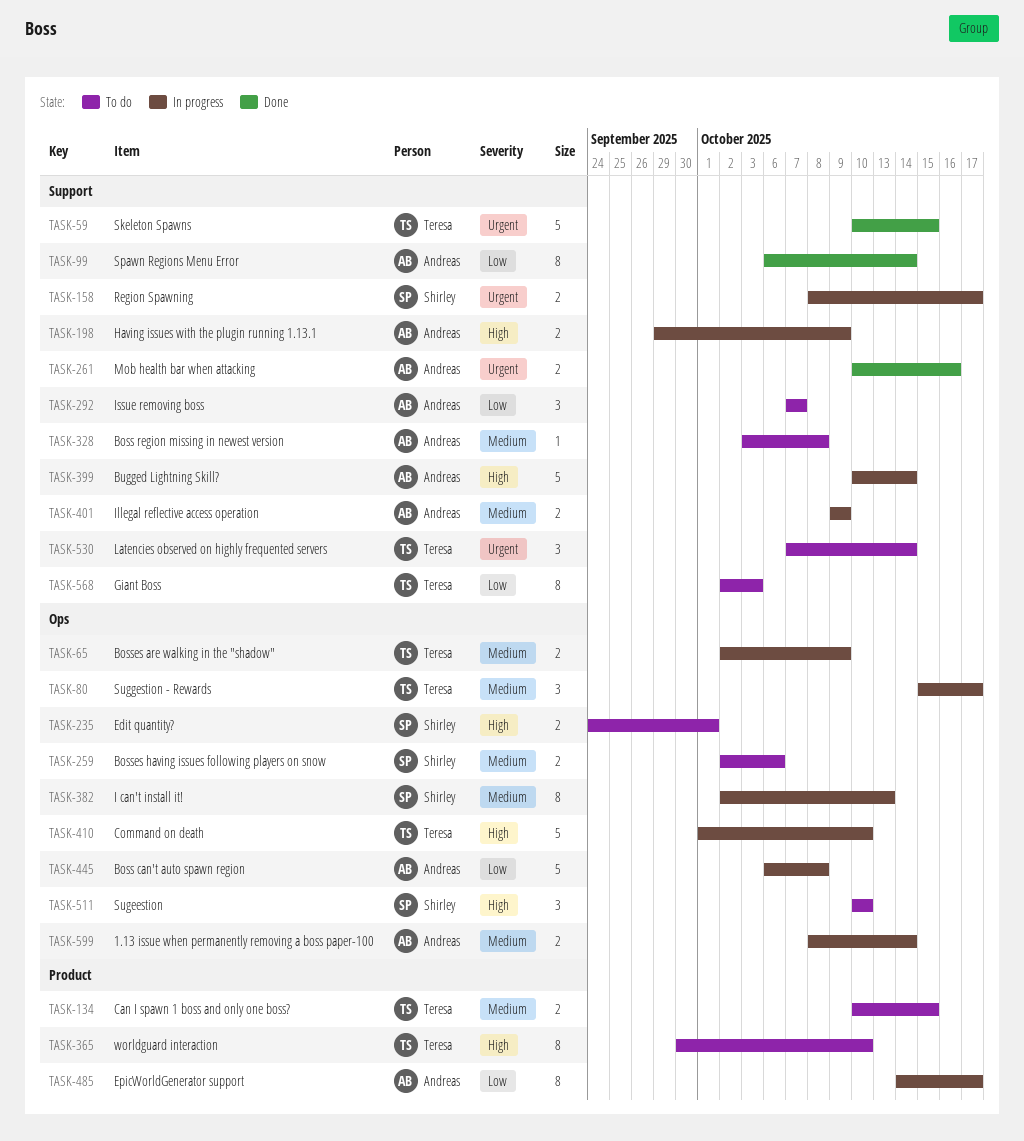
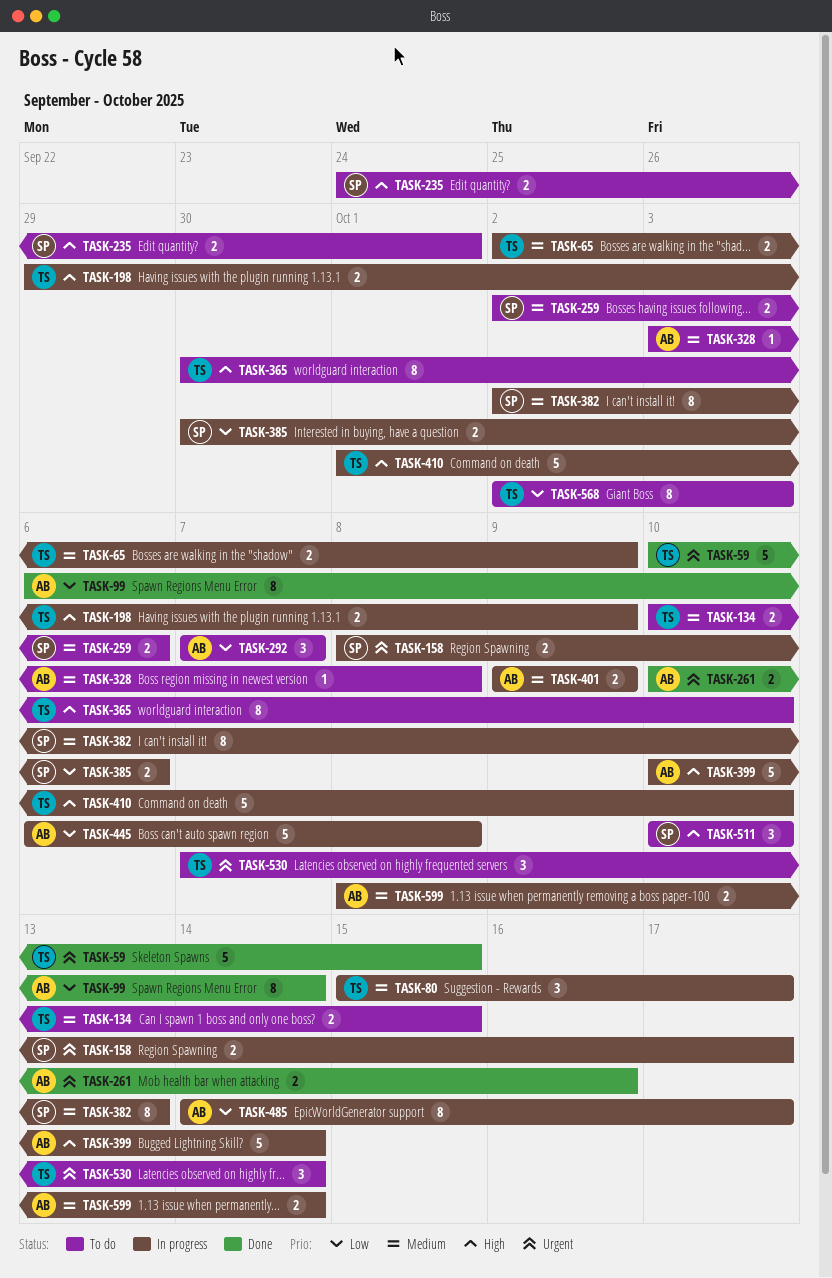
TASK-198, owner: Andreas -> Teresa
TASK-385: none -> present

